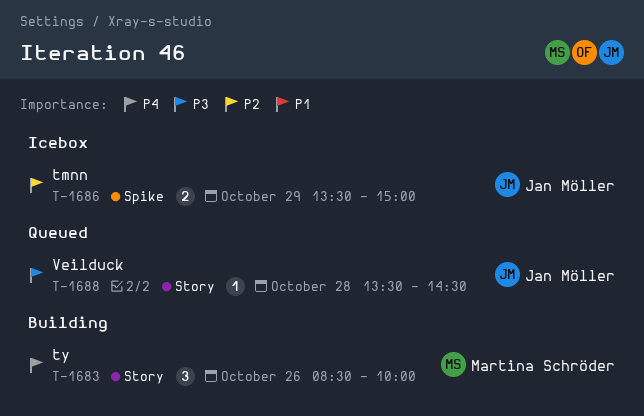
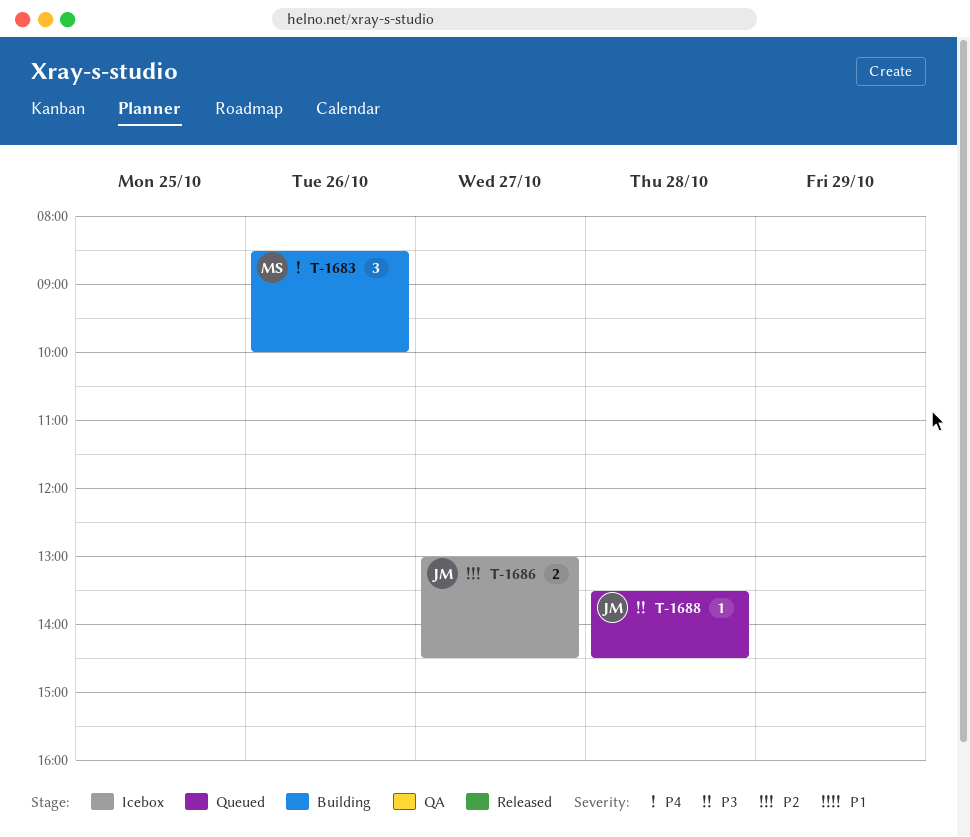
T-1686, day: Oct 29 -> Oct 27
T-1686, begins: 13:30 -> 13:00
T-1686, ends: 15:00 -> 14:30

